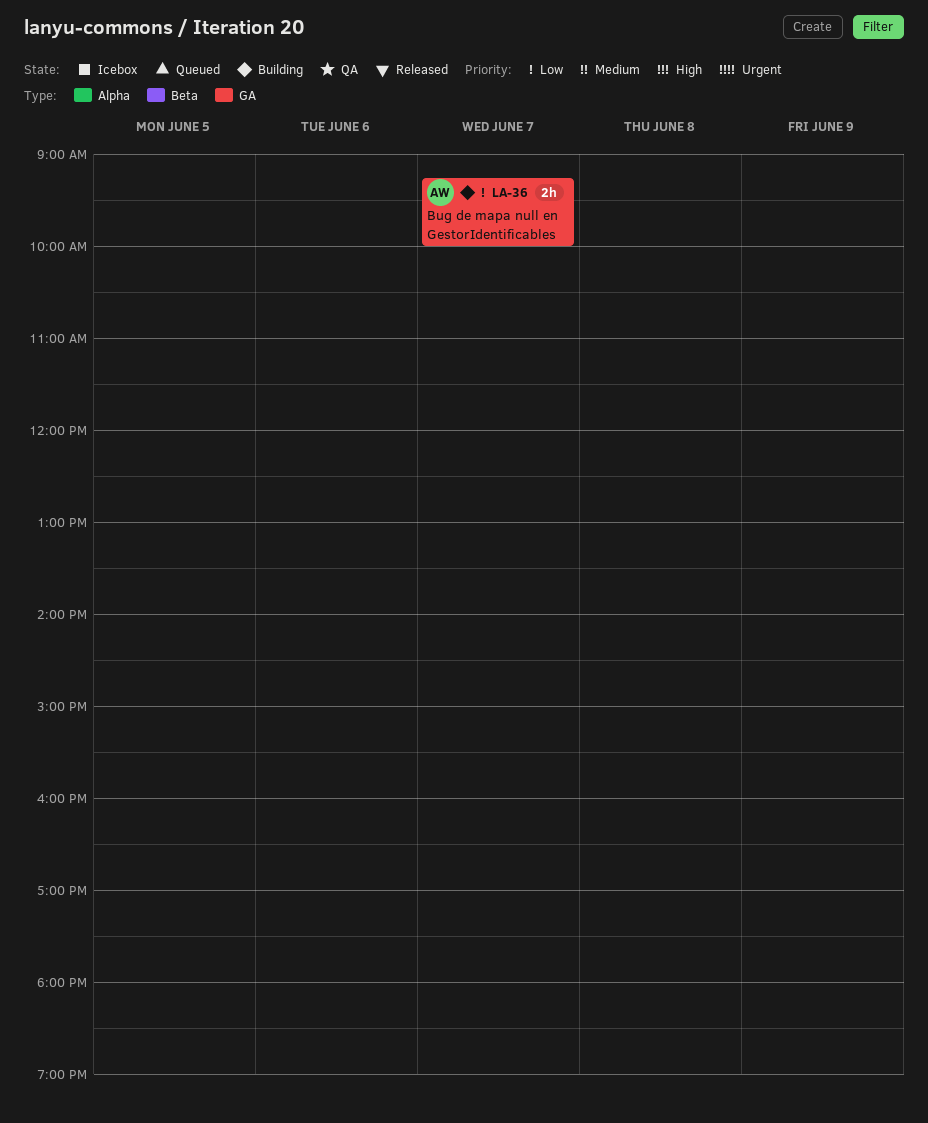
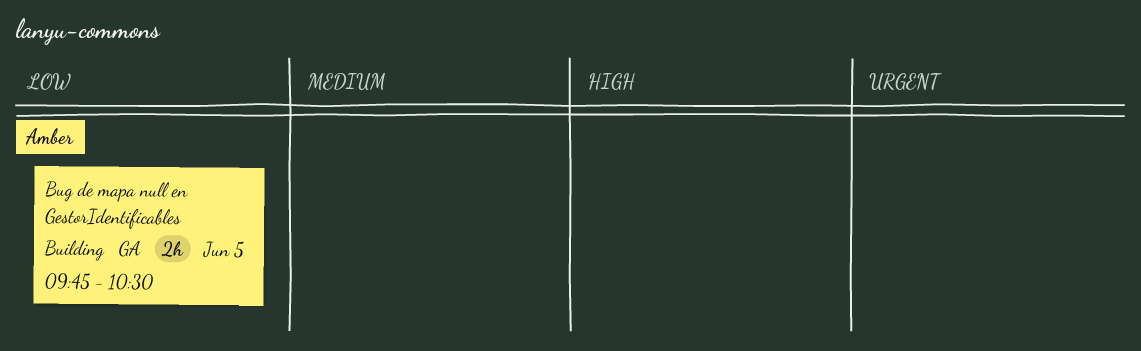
Bug de mapa null en GestorIdentificables, day: Jun 7 -> Jun 5
Bug de mapa null en GestorIdentificables, begins: 09:15 -> 09:45
Bug de mapa null en GestorIdentificables, ends: 10:00 -> 10:30

